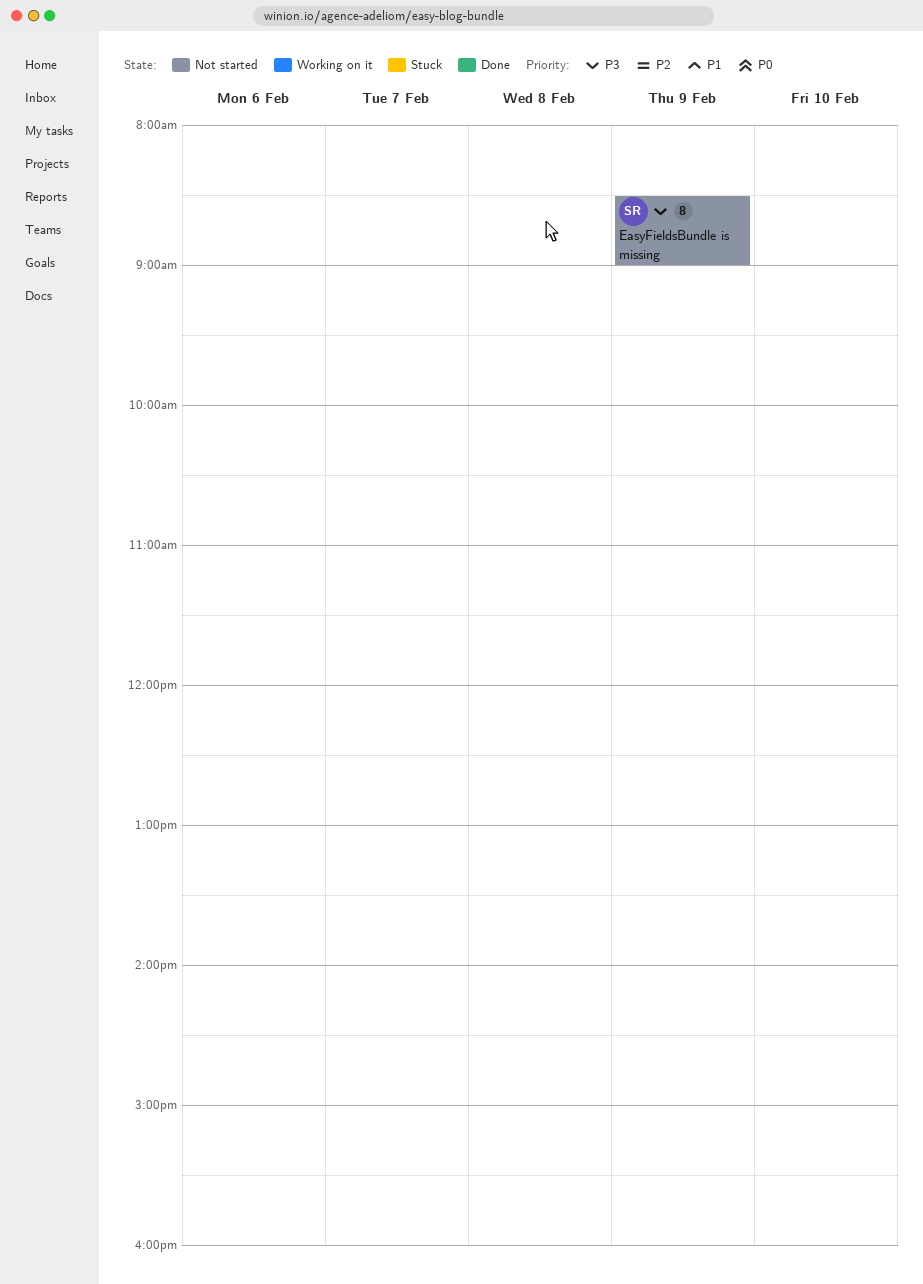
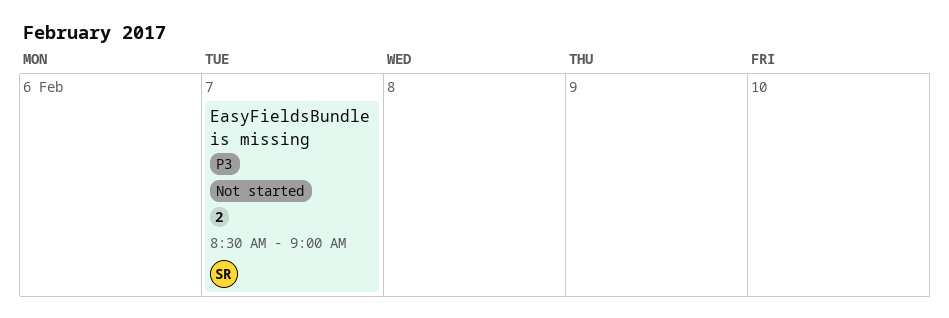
EasyFieldsBundle is missing, estimate: 8 -> 2
EasyFieldsBundle is missing, day: Feb 9 -> Feb 7

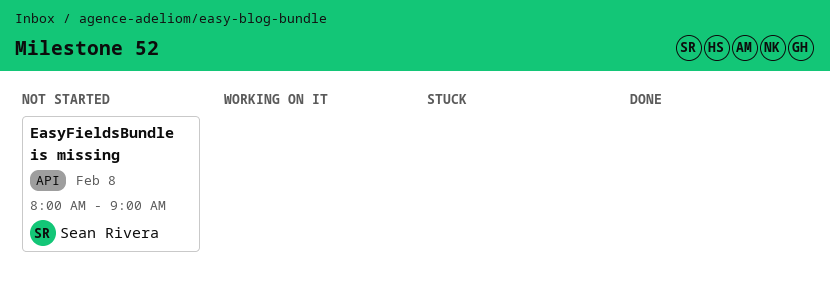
EasyFieldsBundle is missing, day: Feb 7 -> Feb 8
EasyFieldsBundle is missing, begins: 08:30 -> 08:00

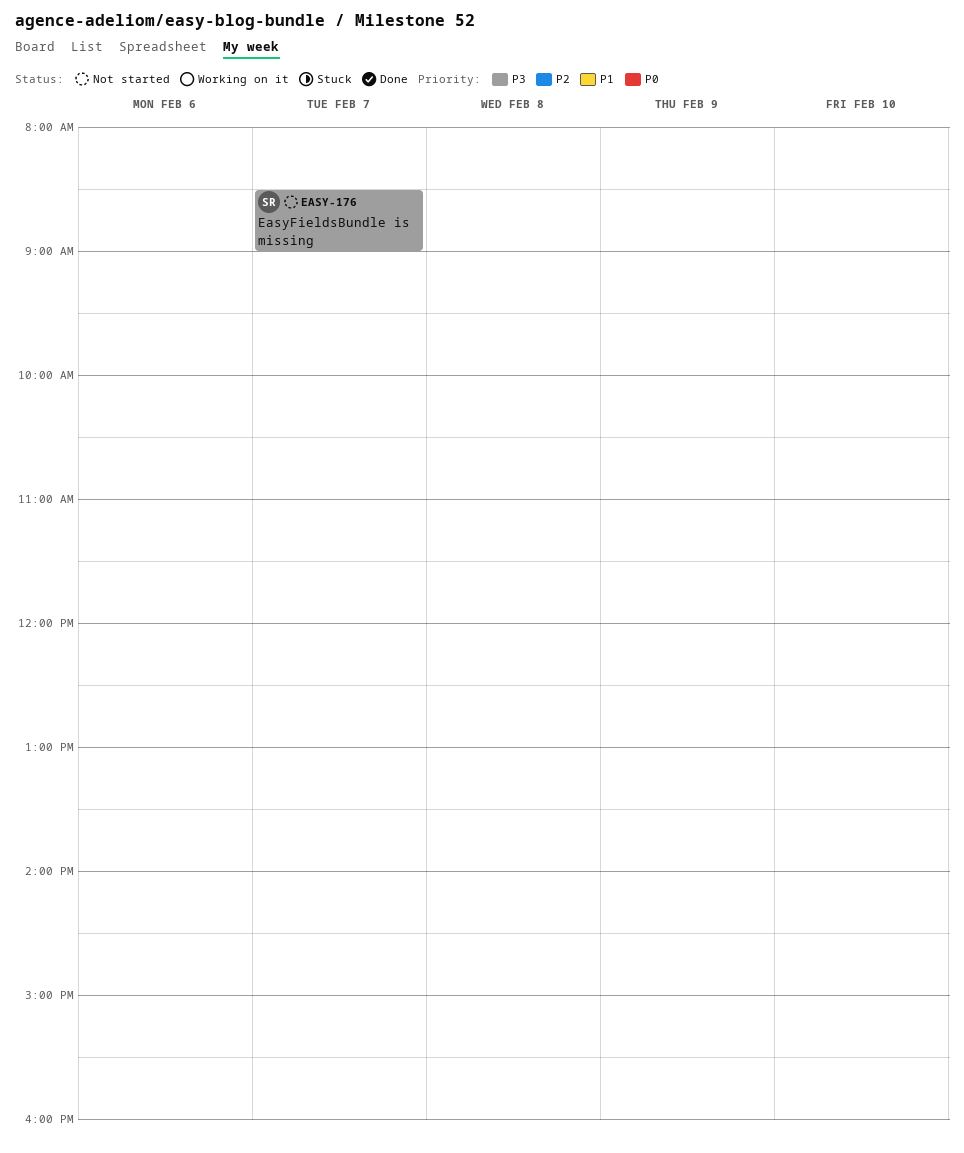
EasyFieldsBundle is missing, day: Feb 8 -> Feb 7
EasyFieldsBundle is missing, begins: 08:00 -> 08:30

